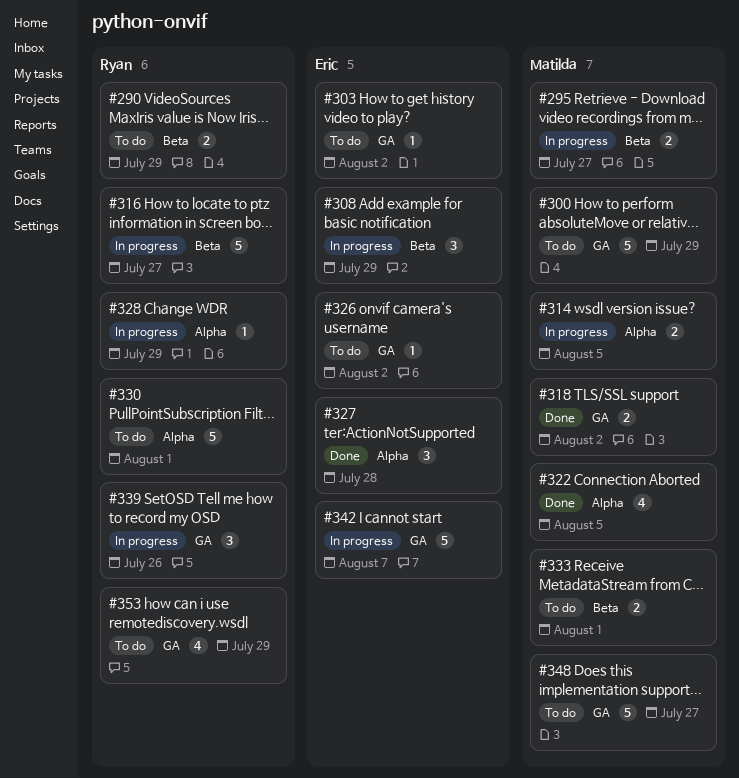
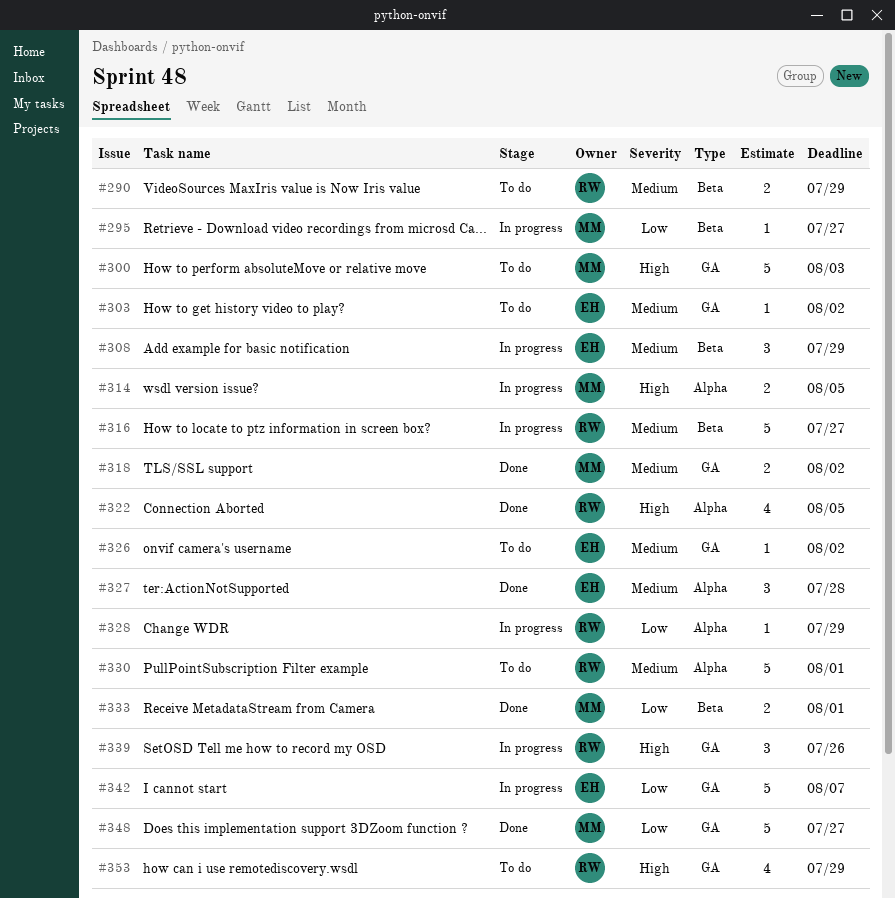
#295, estimate: 2 -> 1
#300, due: Jul 29 -> Aug 3
#322, owner: Matilda -> Ryan
#333, status: To do -> Done
#348, status: To do -> Done

